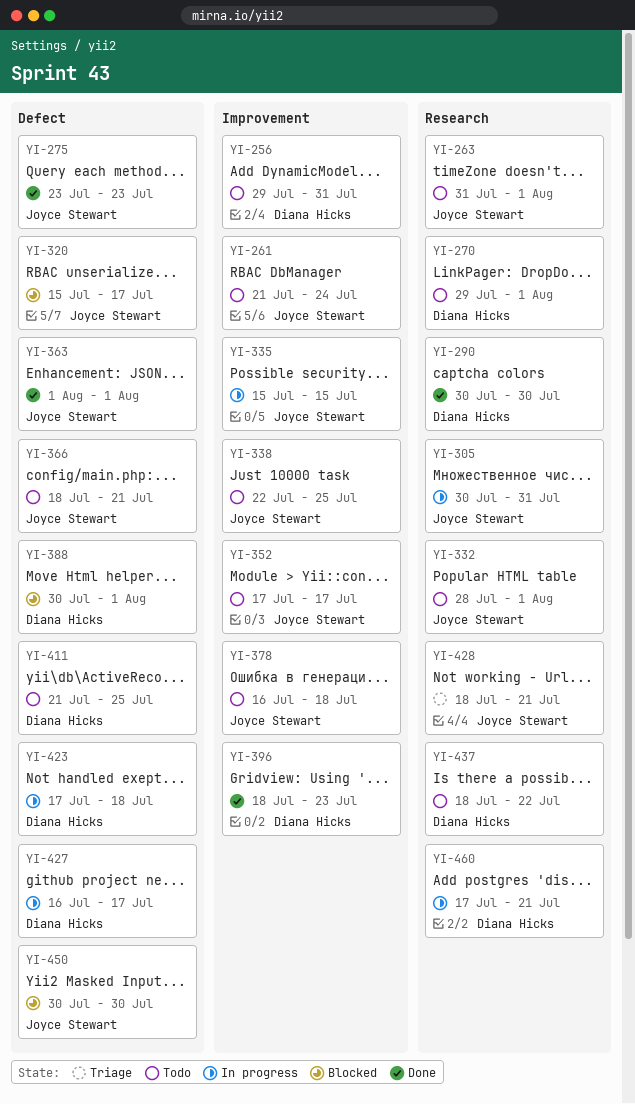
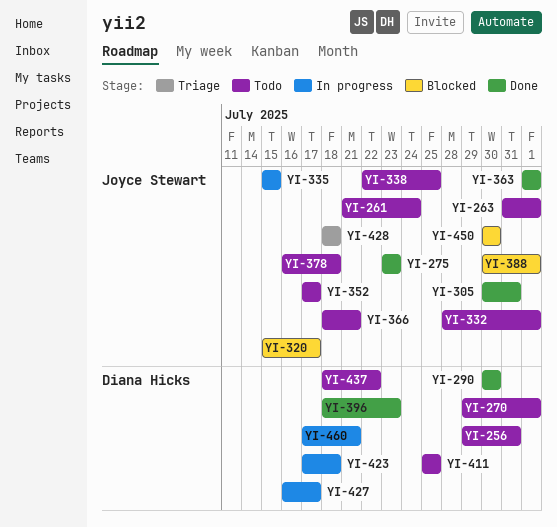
YI-305, status: In progress -> Done
YI-388, owner: Diana Hicks -> Joyce Stewart
YI-411, start: Jul 21 -> Jul 25
YI-428, due: Jul 21 -> Jul 18

